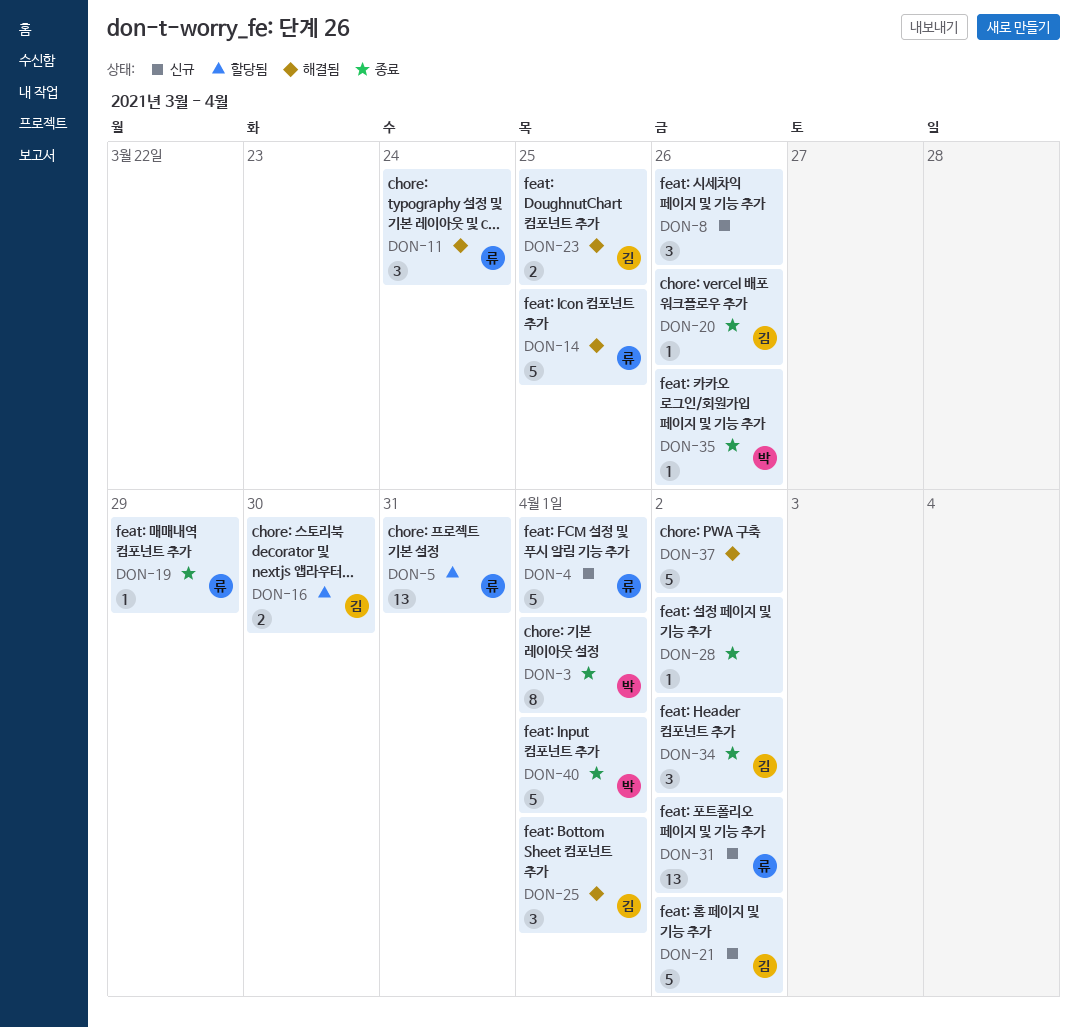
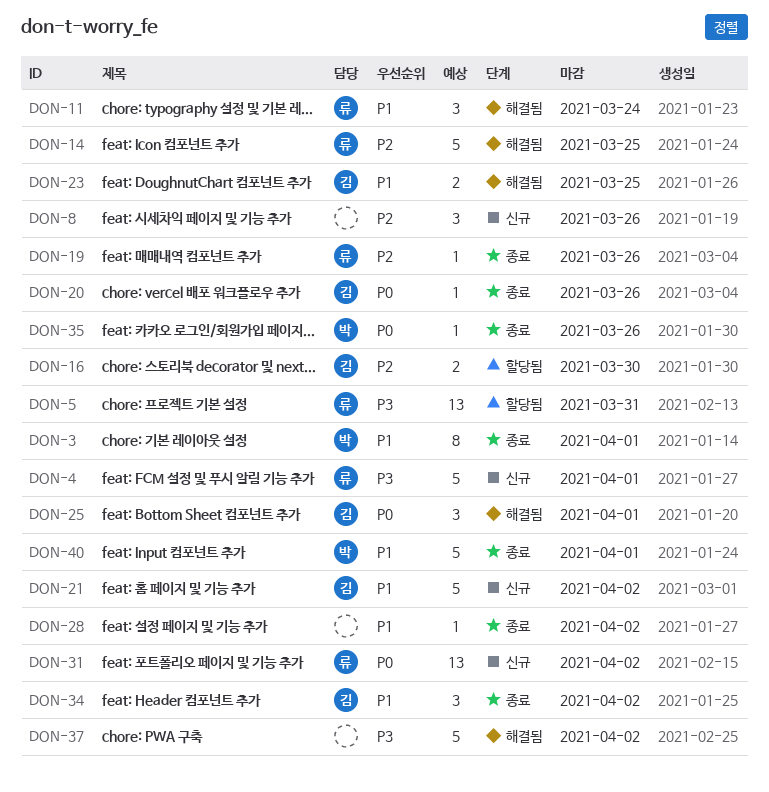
DON-19, due: Mar 29 -> Mar 26

